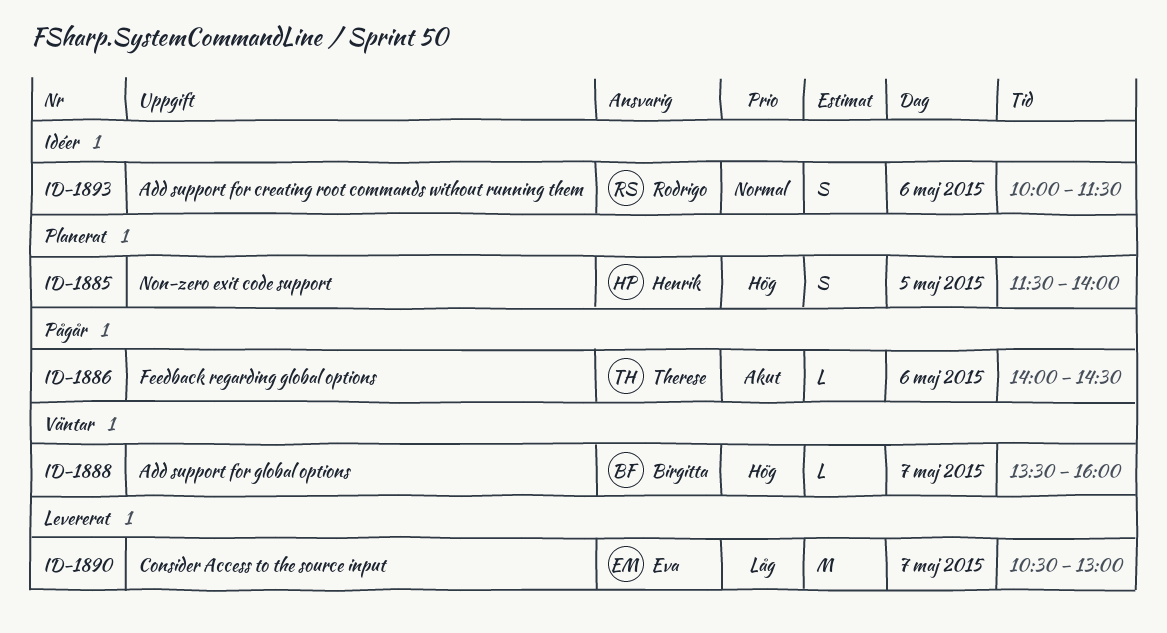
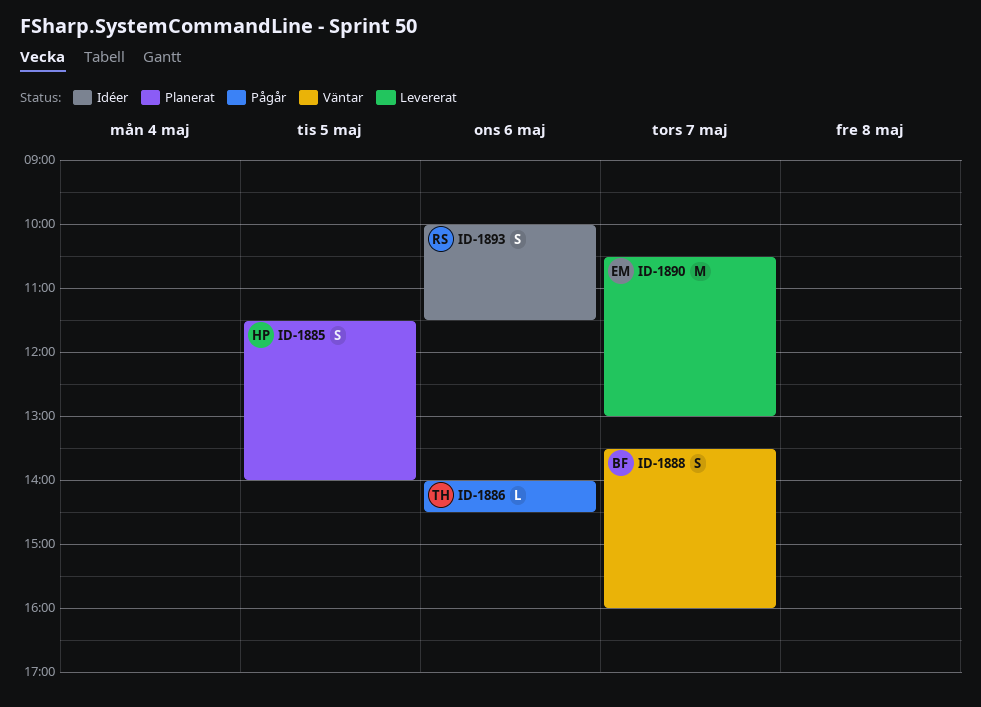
ID-1888, estimate: L -> S

